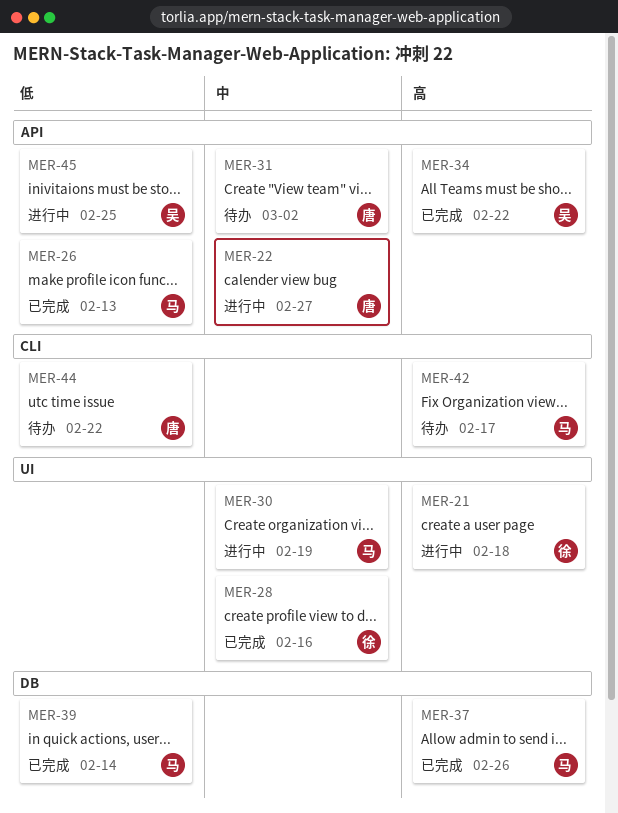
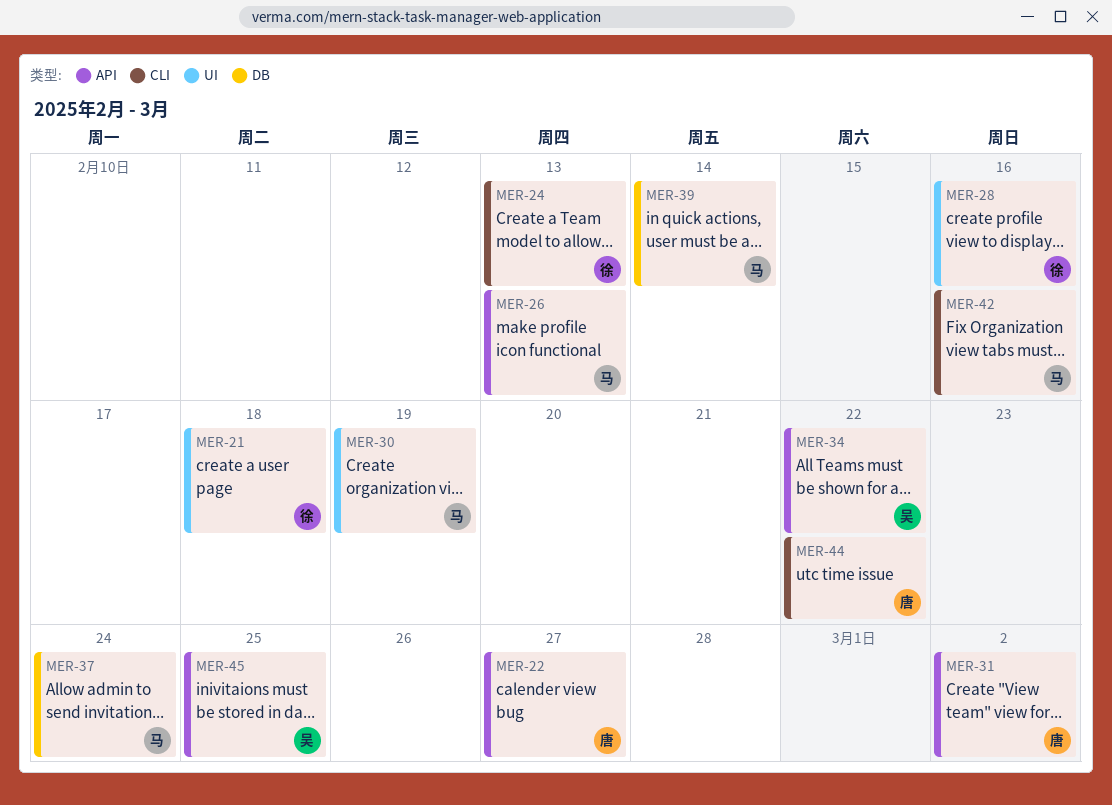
MER-24: none -> present
MER-37, due: Feb 26 -> Feb 24
MER-42, due: Feb 17 -> Feb 16

